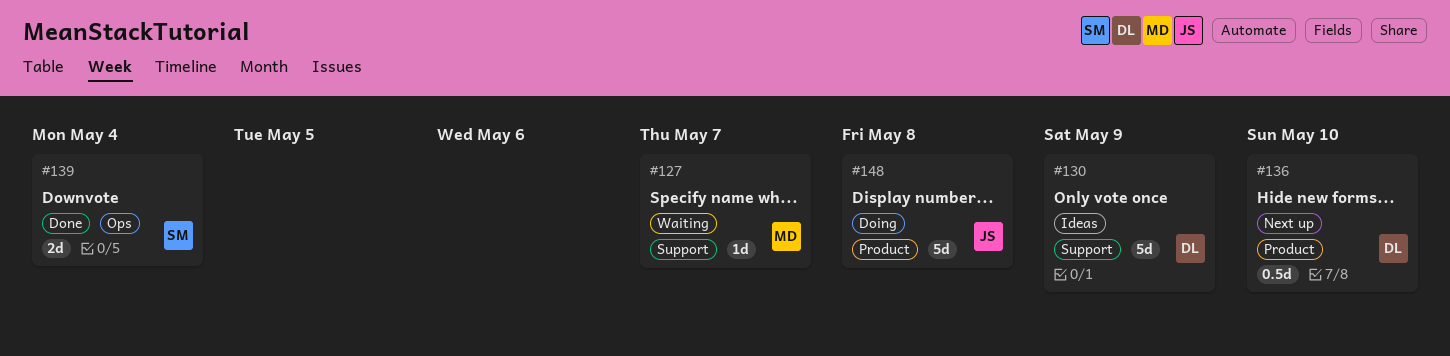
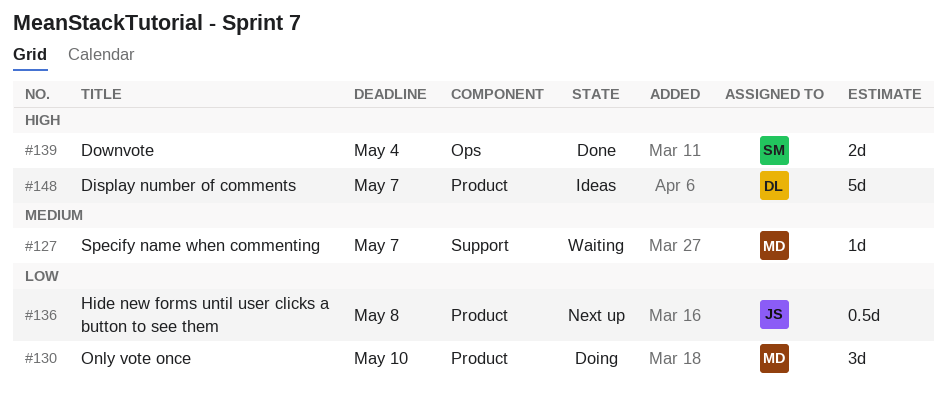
#130, status: Ideas -> Doing
#130, owner: DL -> MD
#130, label: Support -> Product
#130, estimate: 5d -> 3d
#130, due: May 9 -> May 10
#136, owner: DL -> JS
#136, due: May 10 -> May 8
#148, status: Doing -> Ideas
#148, owner: JS -> DL
#148, due: May 8 -> May 7

